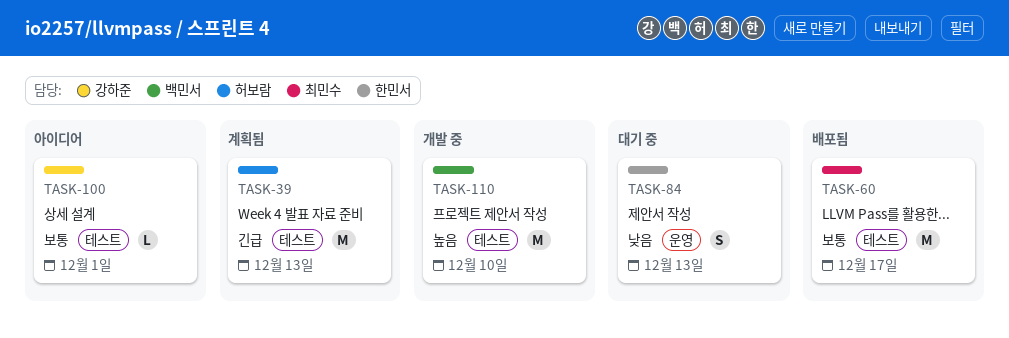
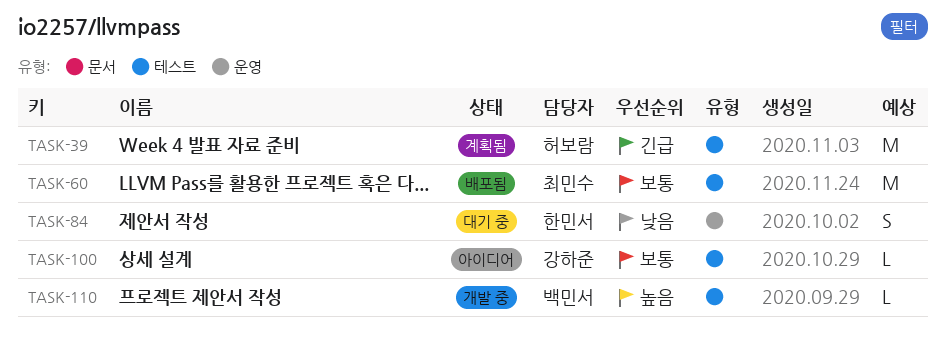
TASK-110, estimate: M -> L

